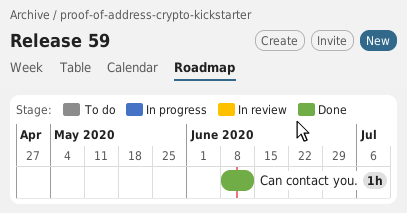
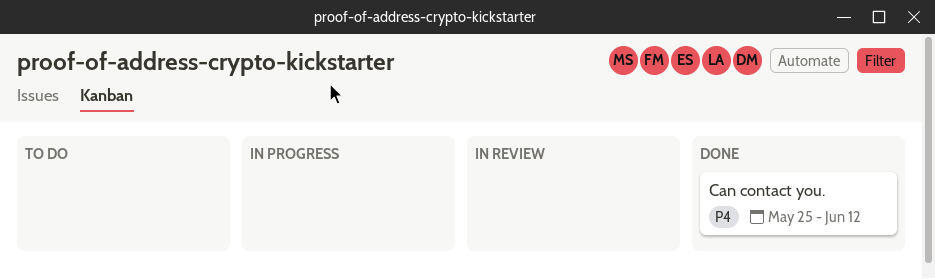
Can contact you., start: Jun 8 -> May 25

